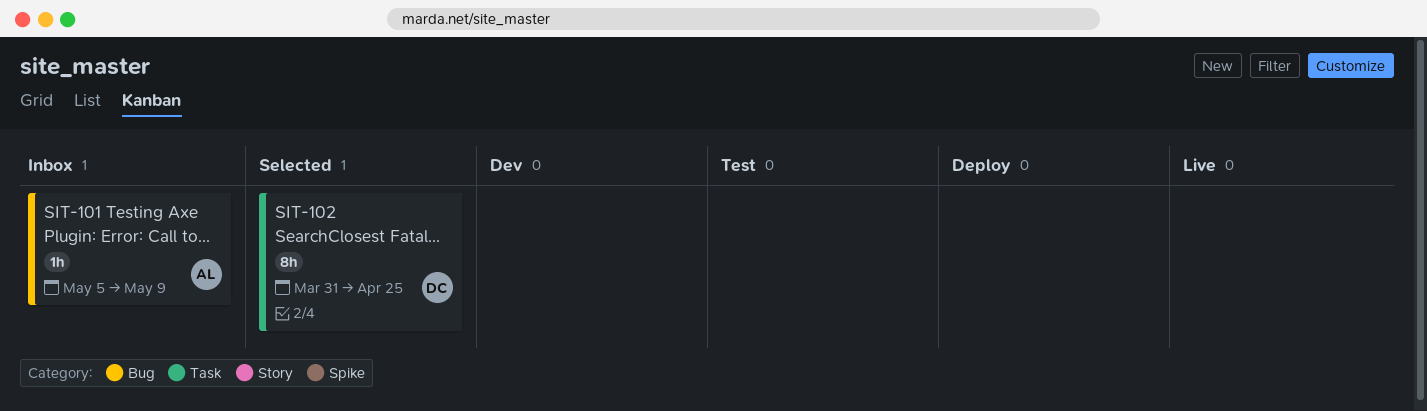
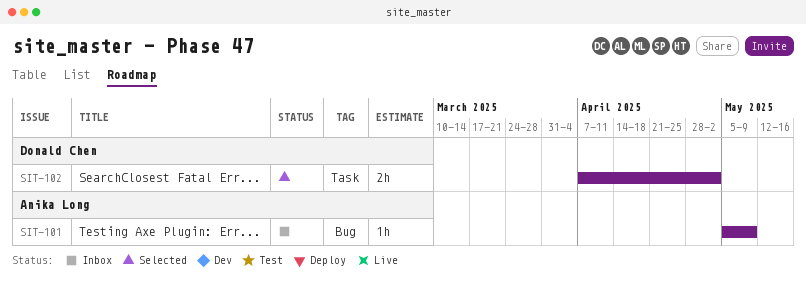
SIT-102, estimate: 8h -> 2h
SIT-102, start: Mar 31 -> Apr 7
SIT-102, due: Apr 25 -> May 2

